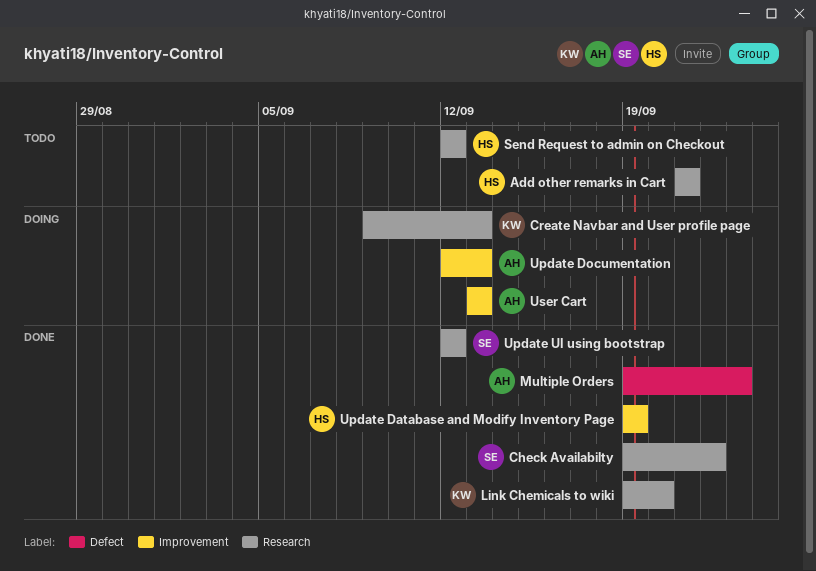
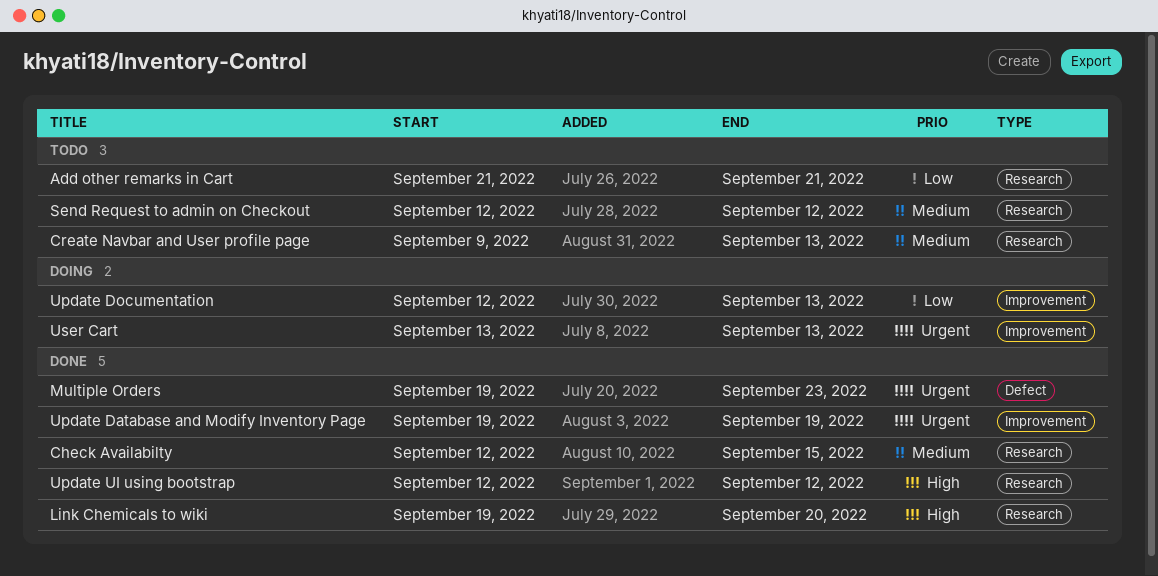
Check Availabilty, start: Sep 19 -> Sep 12
Check Availabilty, due: Sep 22 -> Sep 15
Create Navbar and User profile page, status: Doing -> Todo

